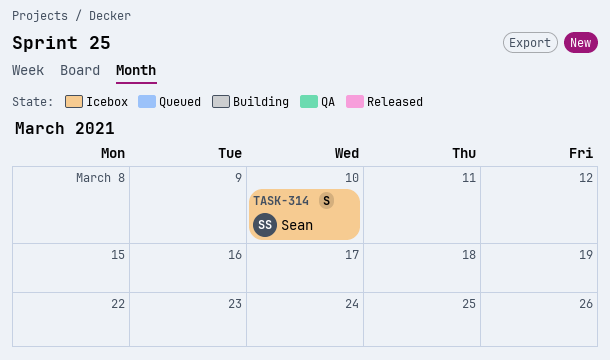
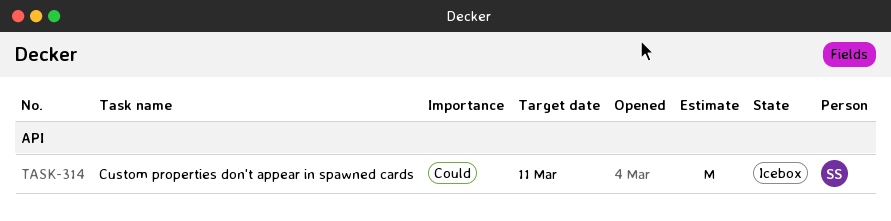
TASK-314, estimate: S -> M
TASK-314, due: Mar 10 -> Mar 11

